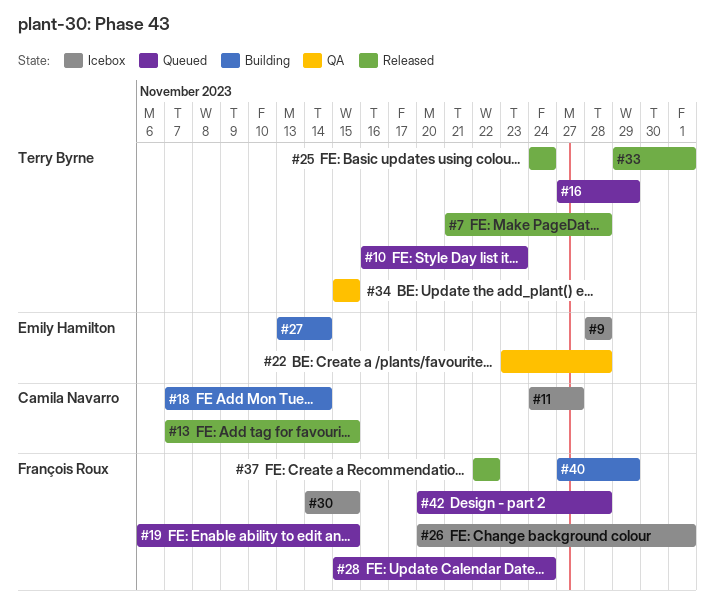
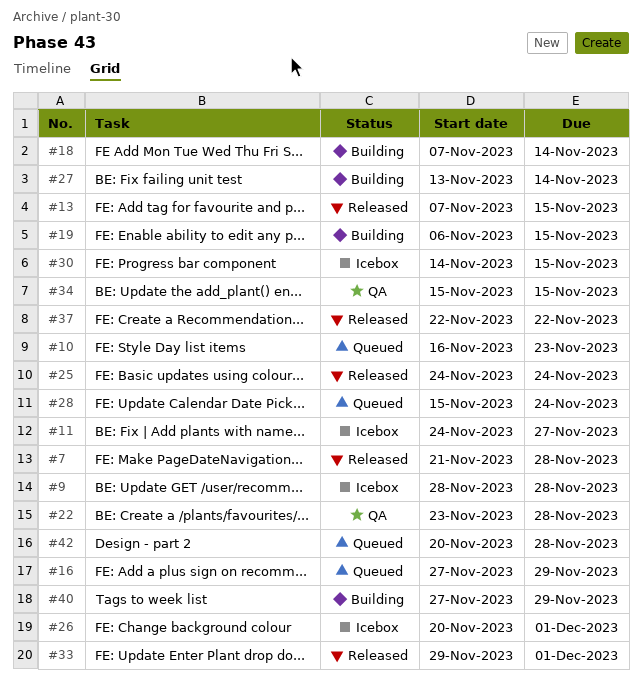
#19, status: Queued -> Building

